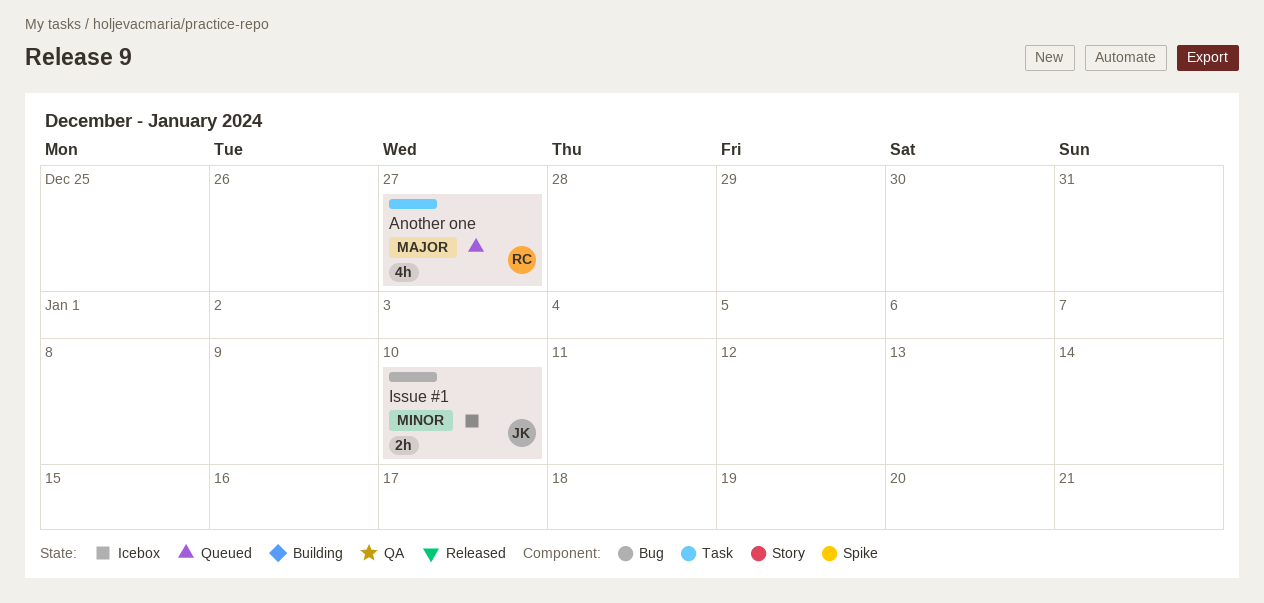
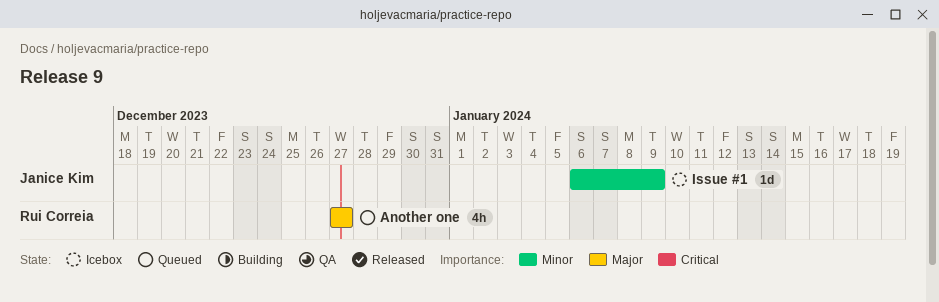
Issue #1, estimate: 2h -> 1d
Issue #1, due: Jan 10 -> Jan 9

